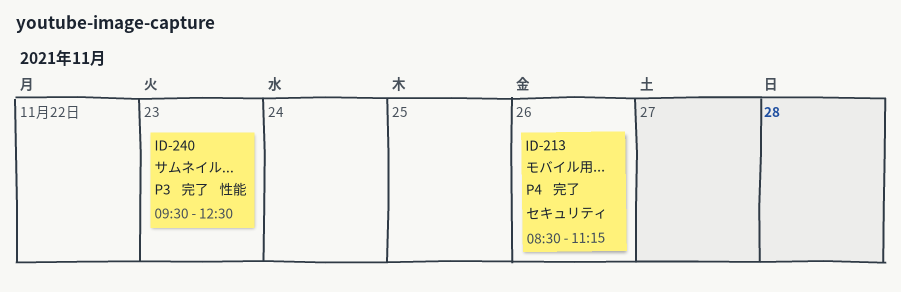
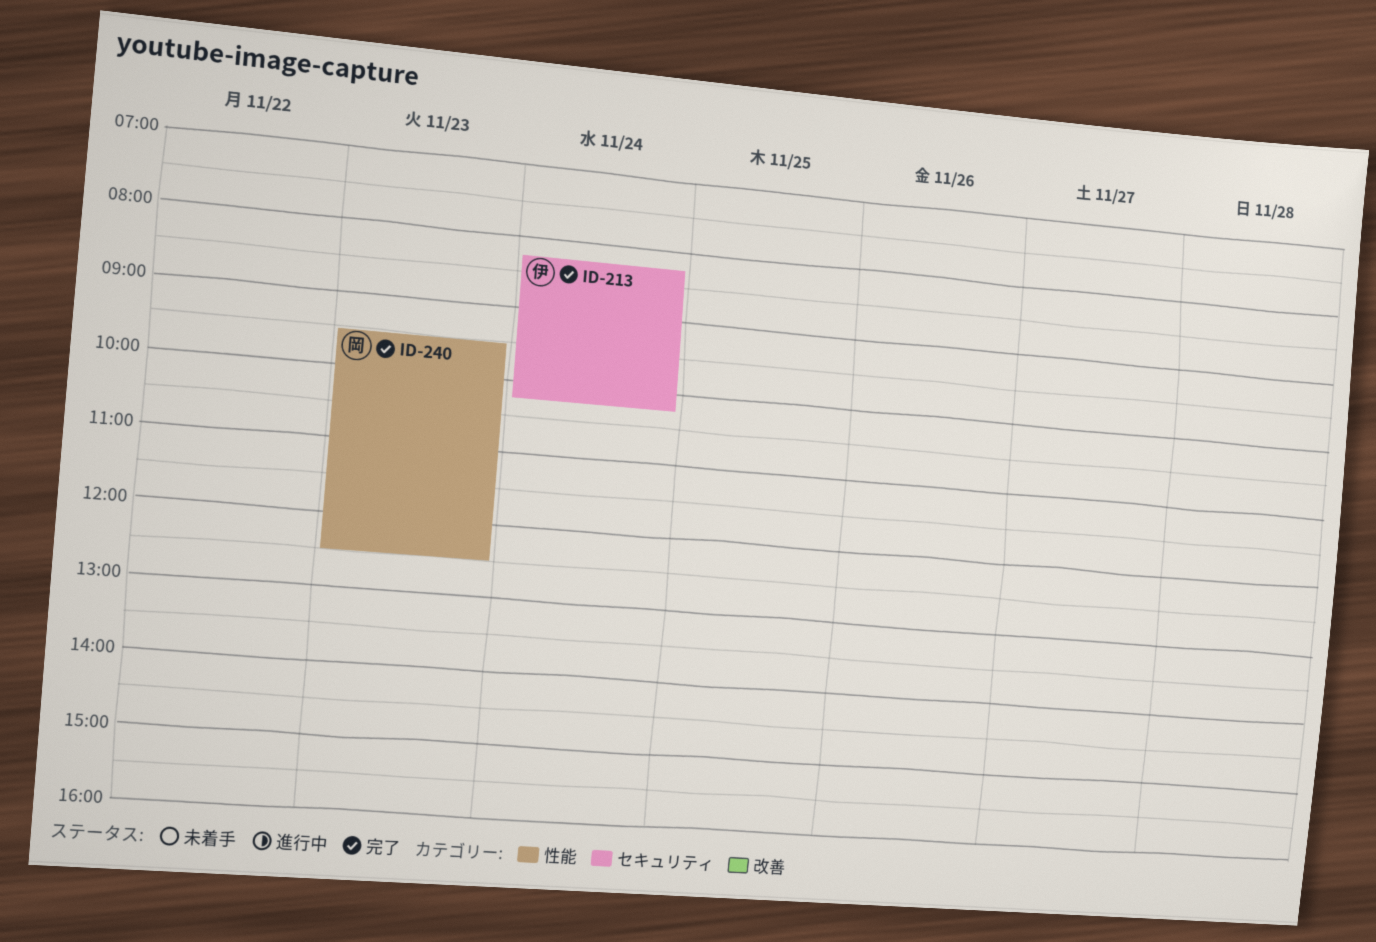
ID-213, day: Nov 26 -> Nov 24
ID-213, begins: 08:30 -> 08:15
ID-213, ends: 11:15 -> 10:15

